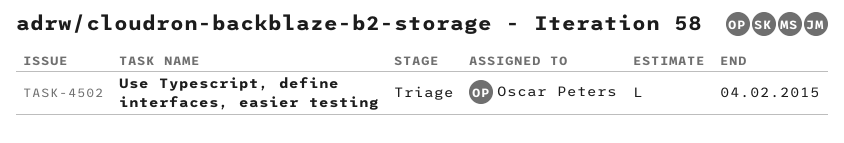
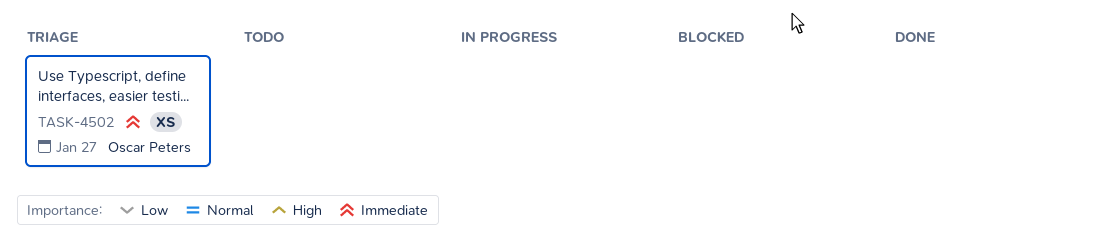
TASK-4502, estimate: L -> XS
TASK-4502, due: Feb 4 -> Jan 27

